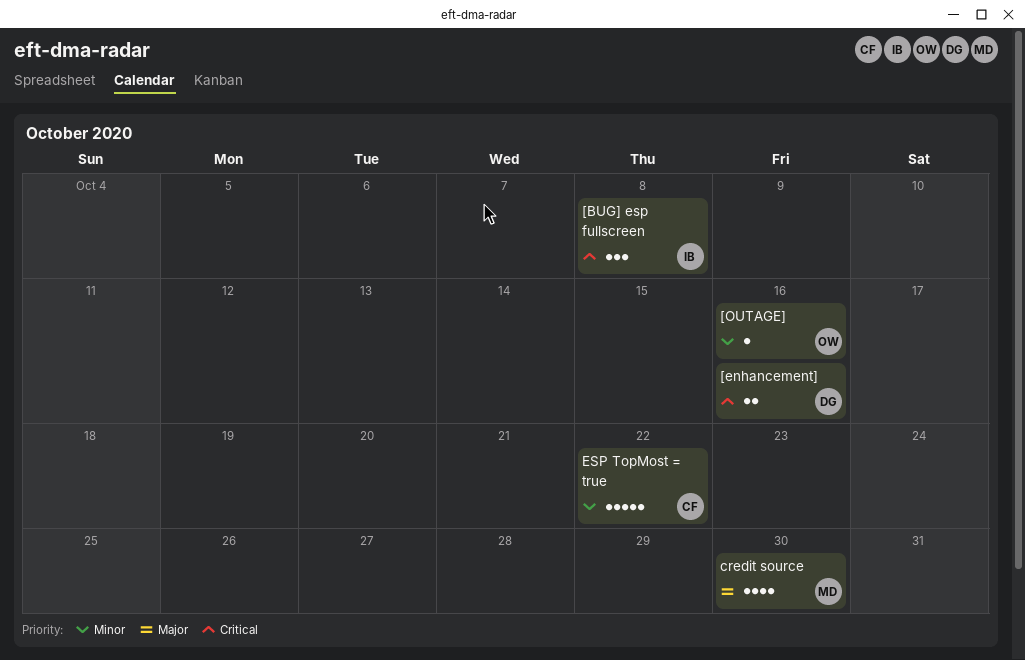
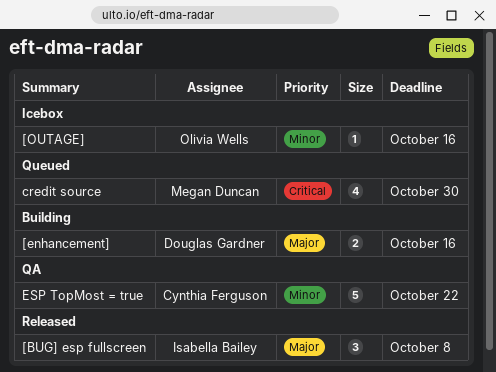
[BUG] esp fullscreen, priority: Critical -> Major
[enhancement], priority: Critical -> Major
credit source, priority: Major -> Critical

